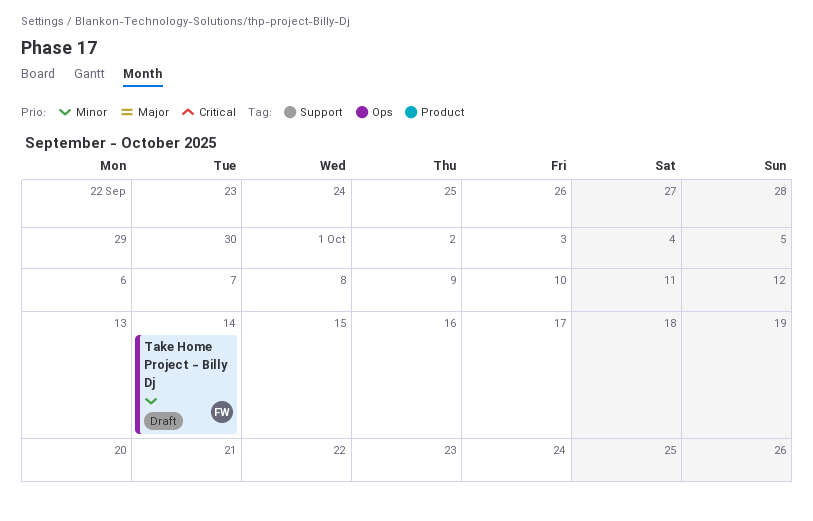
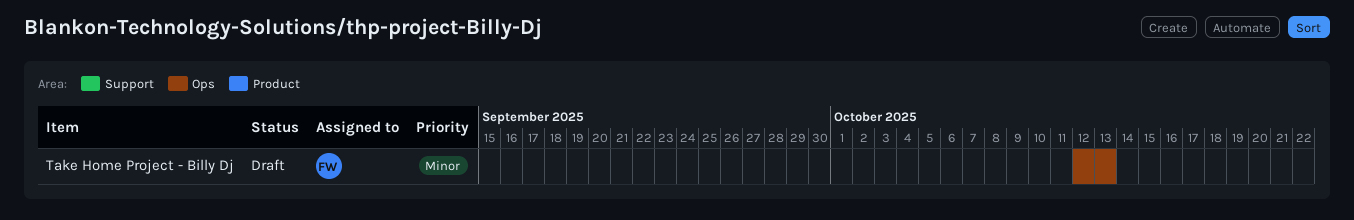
Take Home Project - Billy Dj, due: Oct 14 -> Oct 13

